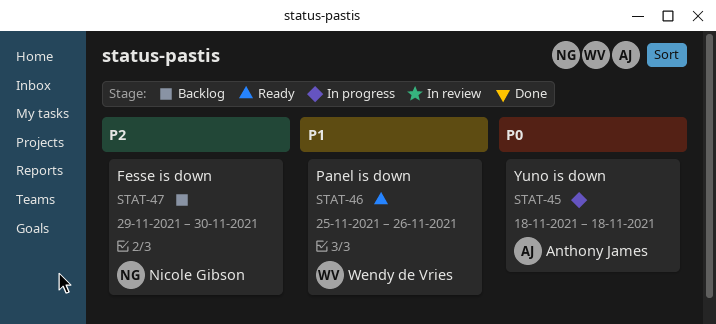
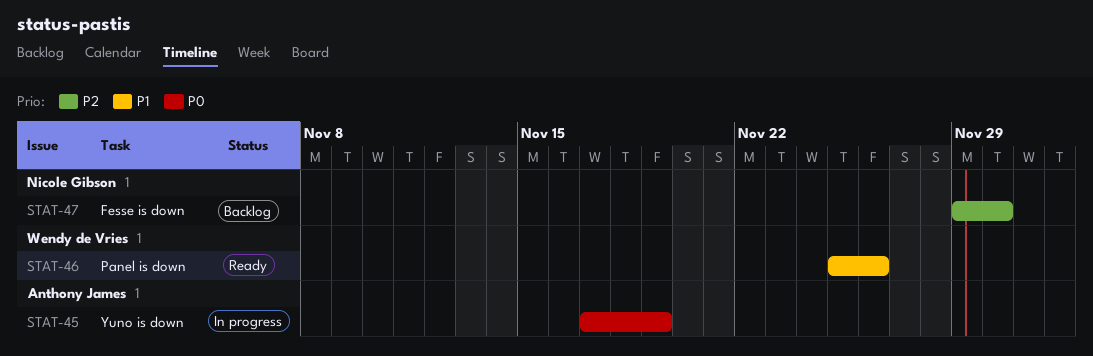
STAT-45, start: Nov 18 -> Nov 17
STAT-45, due: Nov 18 -> Nov 19

